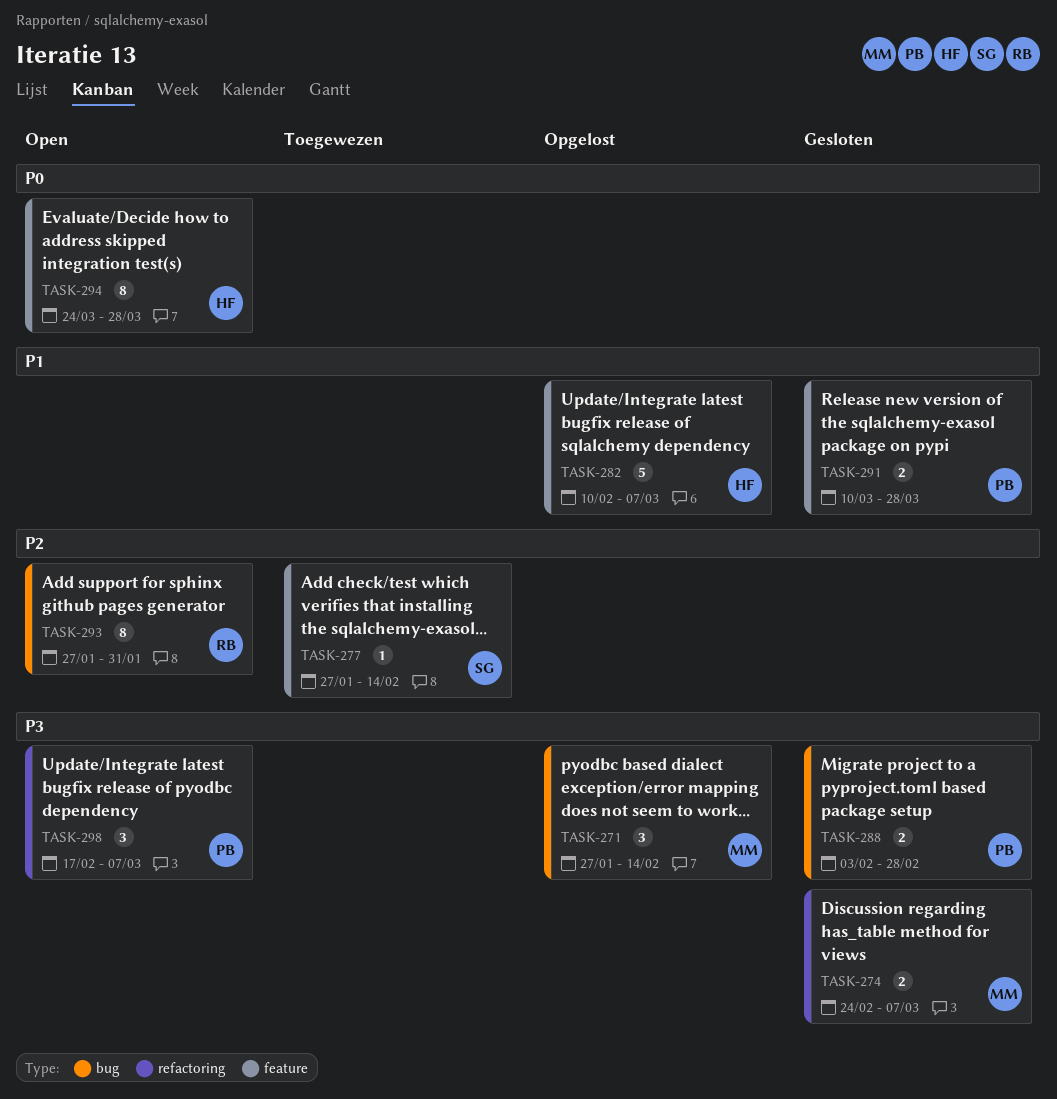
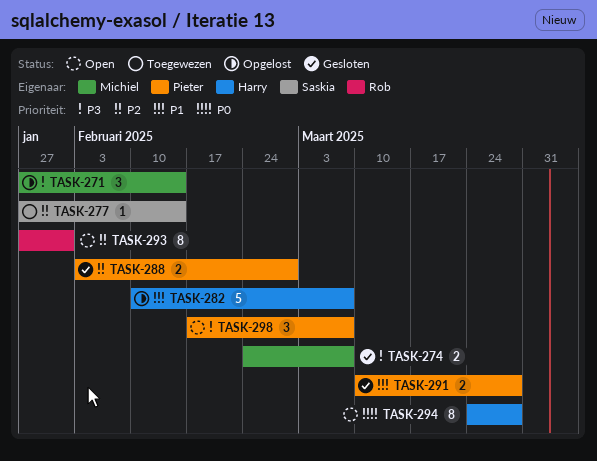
TASK-288, priority: P3 -> P2

